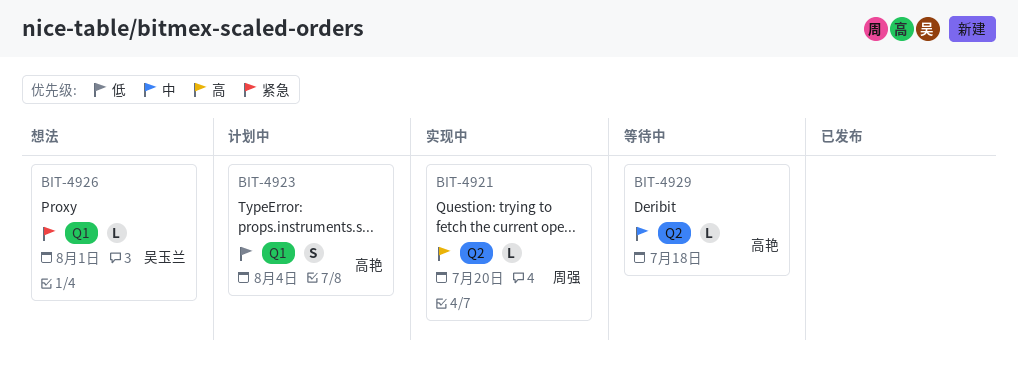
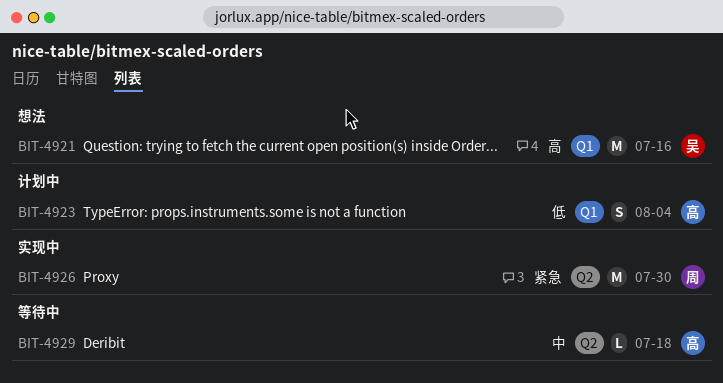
BIT-4921, status: 实现中 -> 想法
BIT-4921, owner: 周强 -> 吴玉兰
BIT-4921, label: Q2 -> Q1
BIT-4921, estimate: L -> M
BIT-4921, due: Jul 20 -> Jul 16
BIT-4926, status: 想法 -> 实现中
BIT-4926, owner: 吴玉兰 -> 周强
BIT-4926, label: Q1 -> Q2
BIT-4926, estimate: L -> M
BIT-4926, due: Aug 1 -> Jul 30

